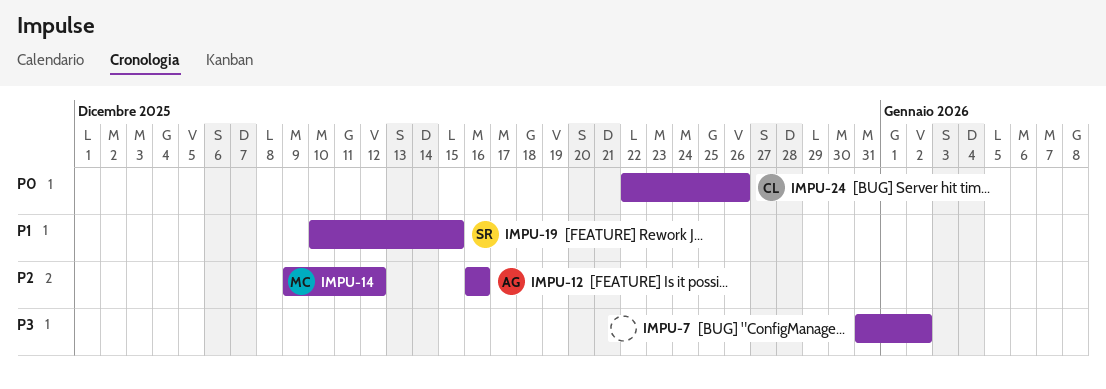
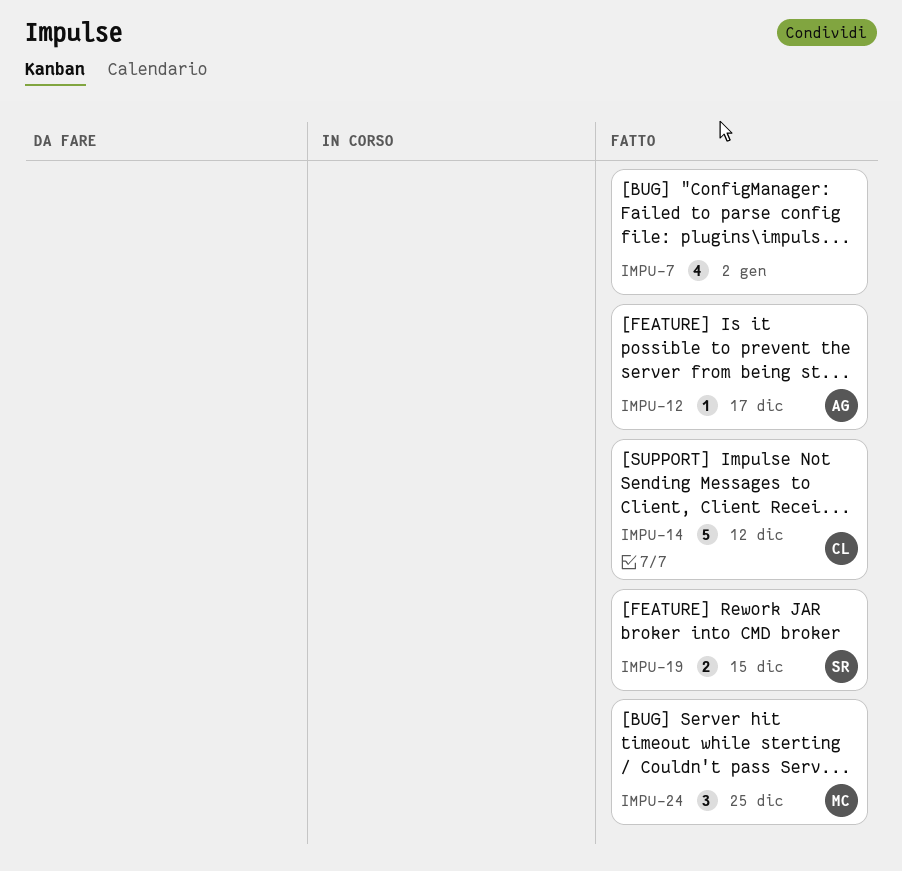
IMPU-12, due: Dec 16 -> Dec 17
IMPU-14, owner: MC -> CL
IMPU-24, owner: CL -> MC
IMPU-24, due: Dec 26 -> Dec 25

